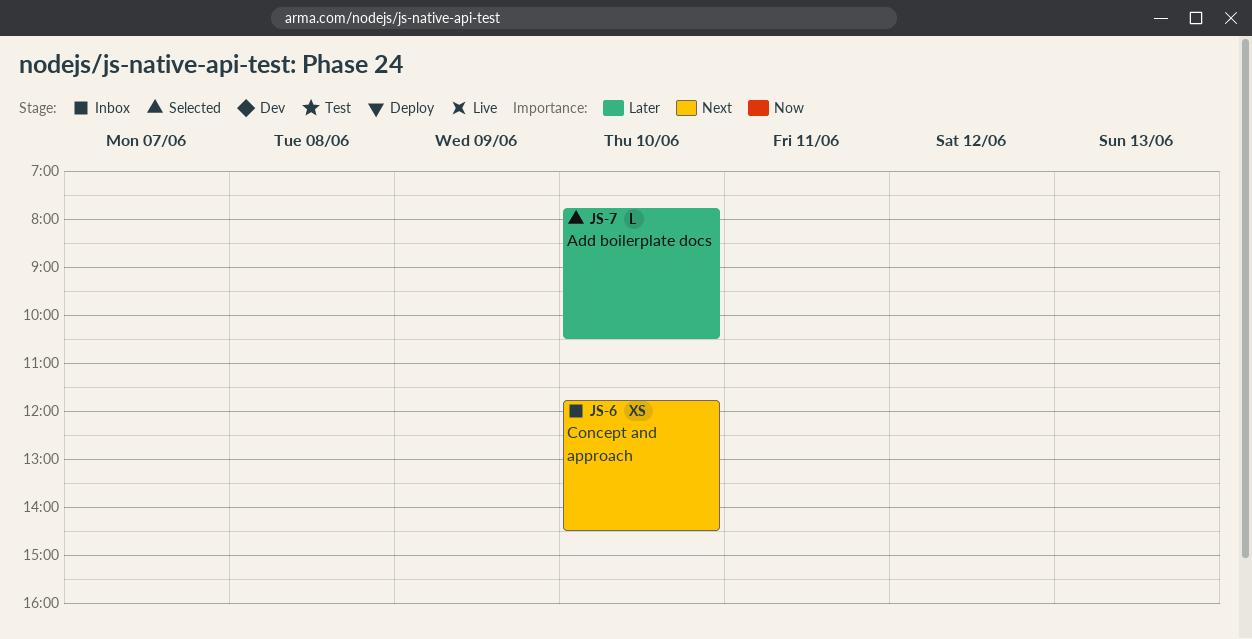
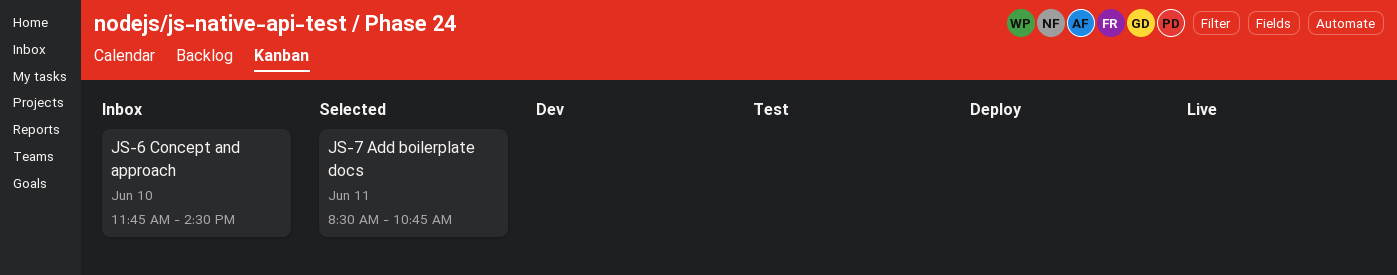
JS-7, day: Jun 10 -> Jun 11
JS-7, begins: 07:45 -> 08:30
JS-7, ends: 10:30 -> 10:45

